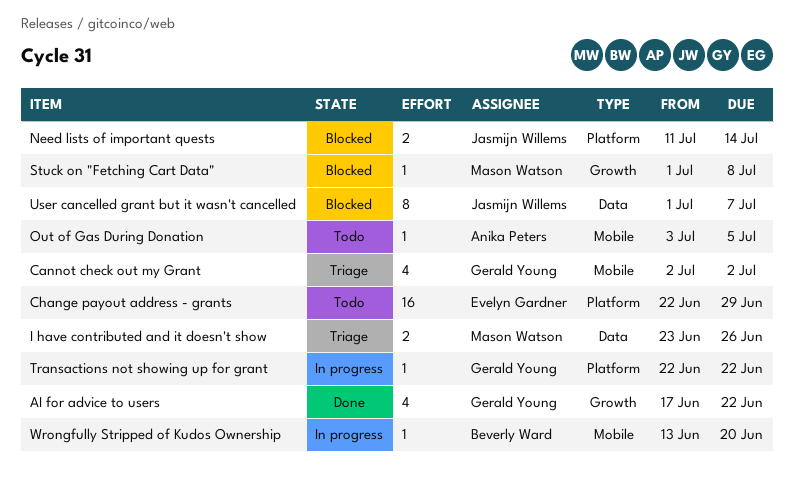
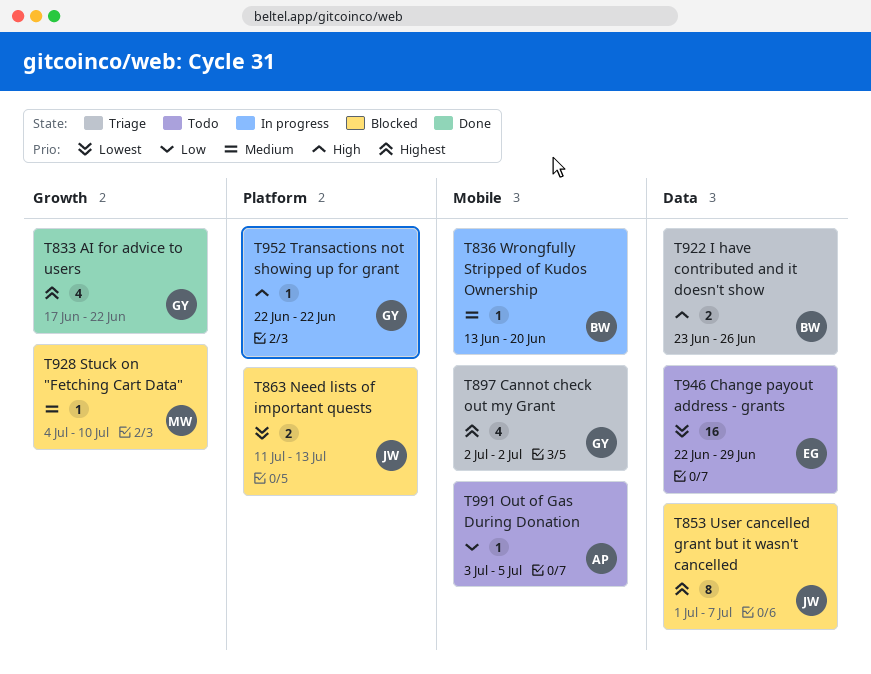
Change payout address - grants, label: Platform -> Data
I have contributed and it doesn't show, owner: Mason Watson -> Beverly Ward
Need lists of important quests, due: Jul 14 -> Jul 13
Stuck on "Fetching Cart Data", start: Jul 1 -> Jul 4
Stuck on "Fetching Cart Data", due: Jul 8 -> Jul 10

